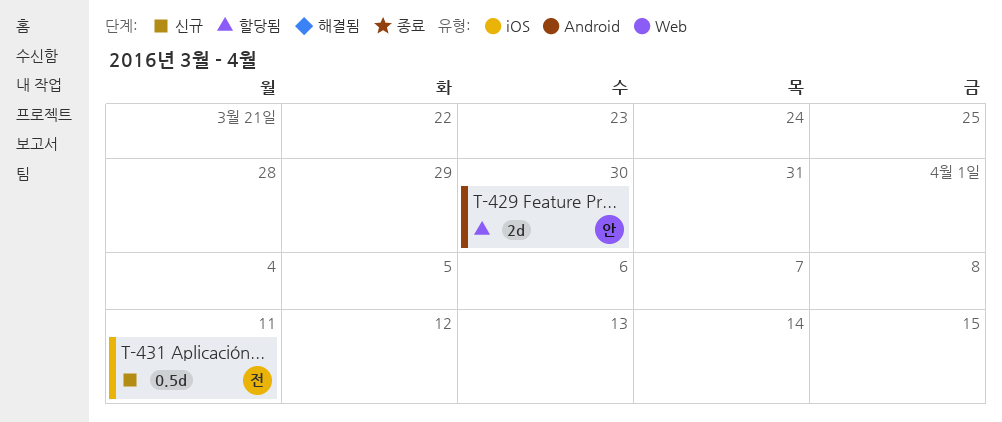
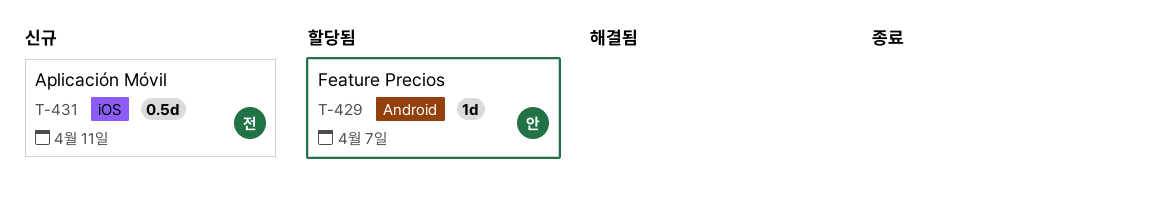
T-429, estimate: 2d -> 1d
T-429, due: Mar 30 -> Apr 7

